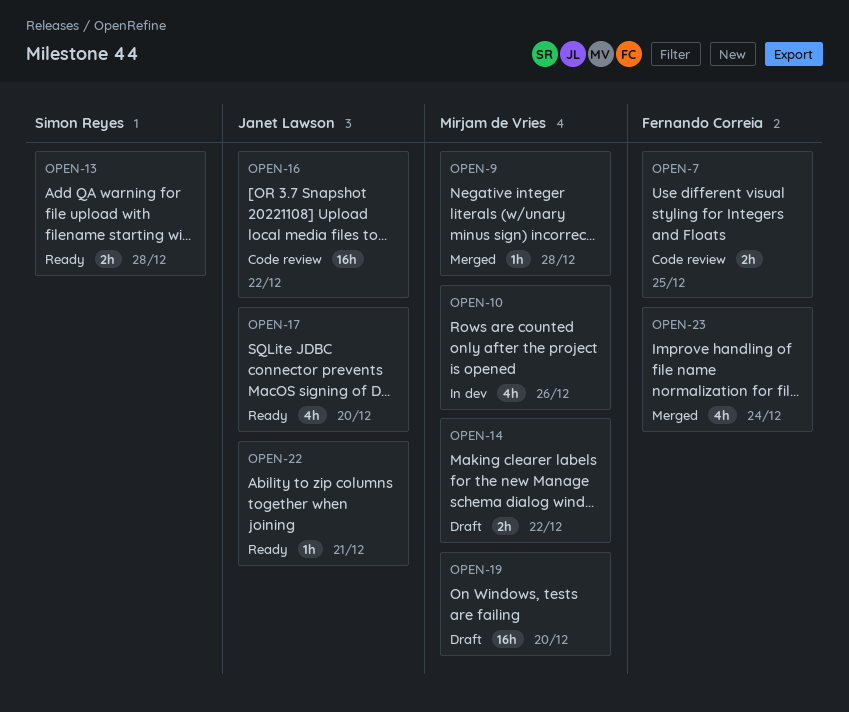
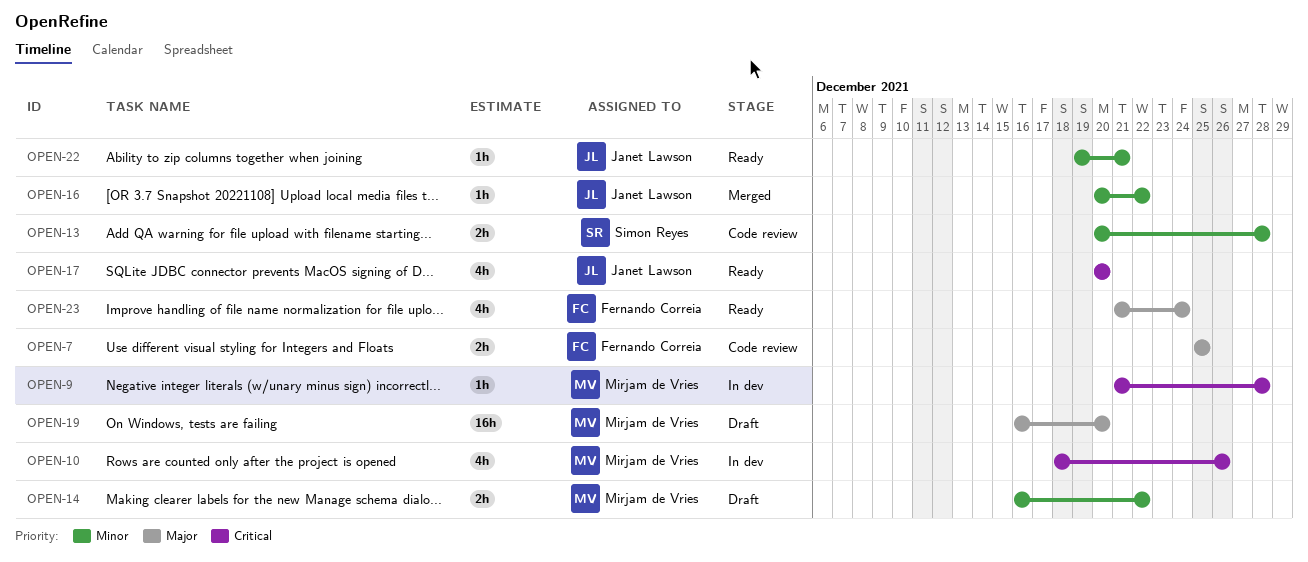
OPEN-9, status: Merged -> In dev
OPEN-13, status: Ready -> Code review
OPEN-16, status: Code review -> Merged
OPEN-16, estimate: 16h -> 1h
OPEN-23, status: Merged -> Ready

